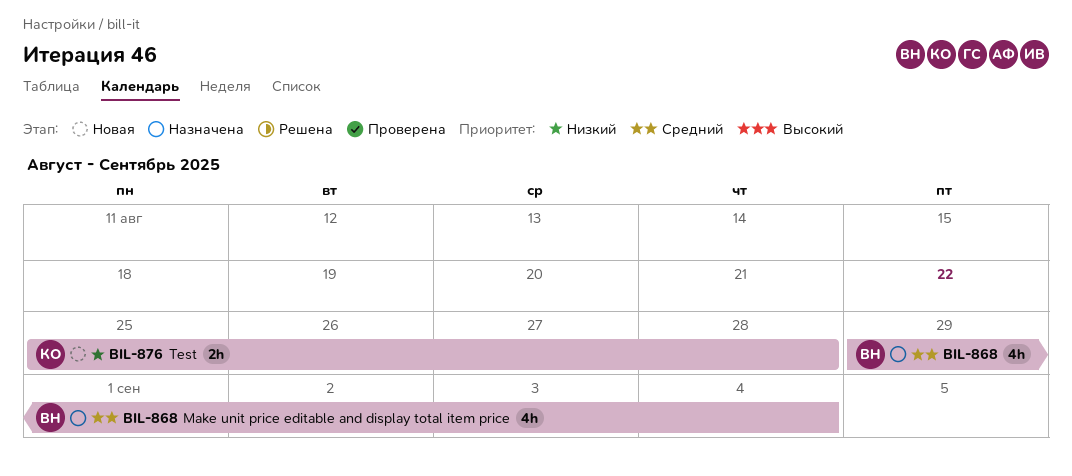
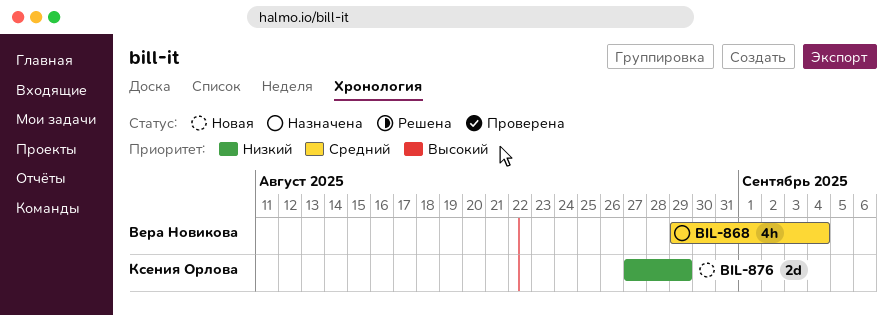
BIL-876, estimate: 2h -> 2d
BIL-876, start: Aug 25 -> Aug 27
BIL-876, due: Aug 28 -> Aug 29

